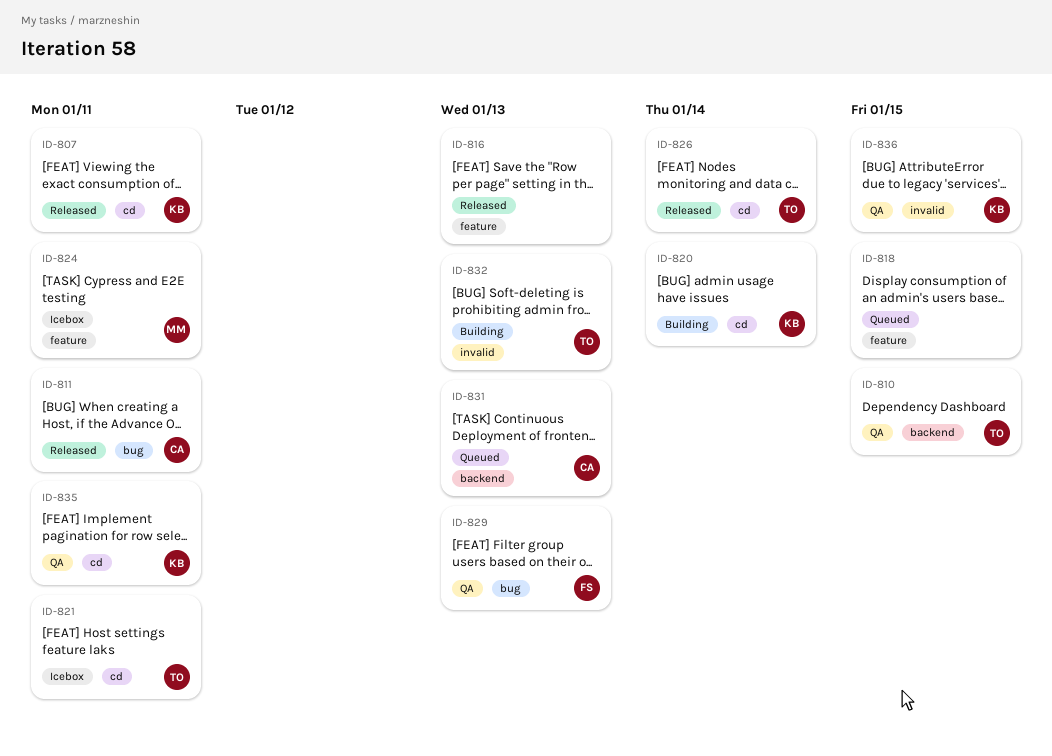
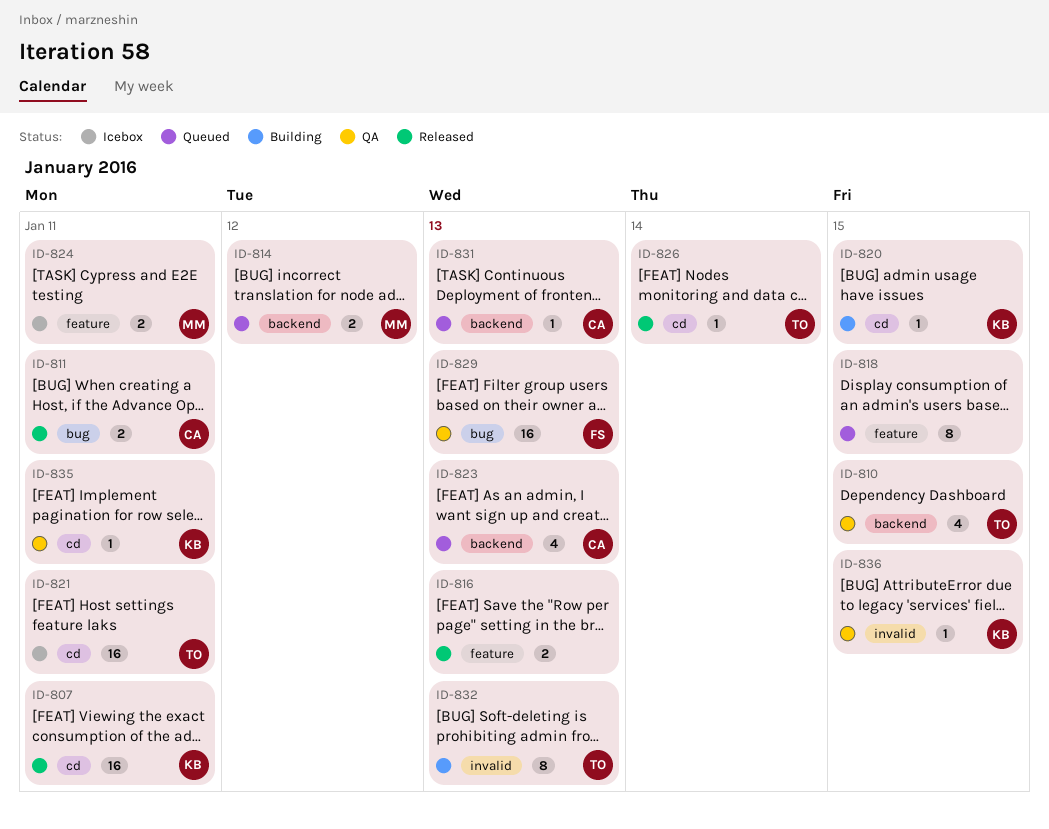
ID-814: none -> present
ID-820, due: Jan 14 -> Jan 15
ID-823: none -> present

